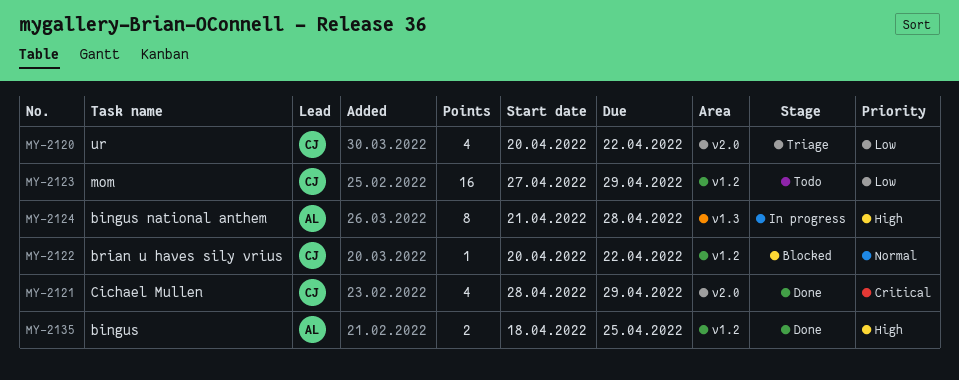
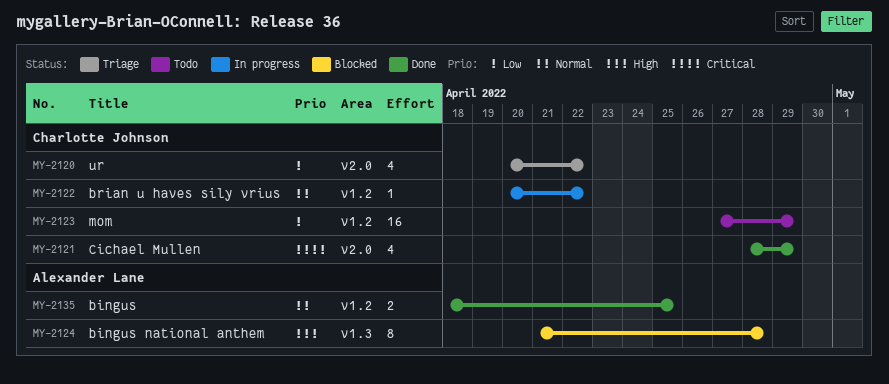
MY-2122, status: Blocked -> In progress
MY-2124, status: In progress -> Blocked
MY-2135, priority: High -> Normal

